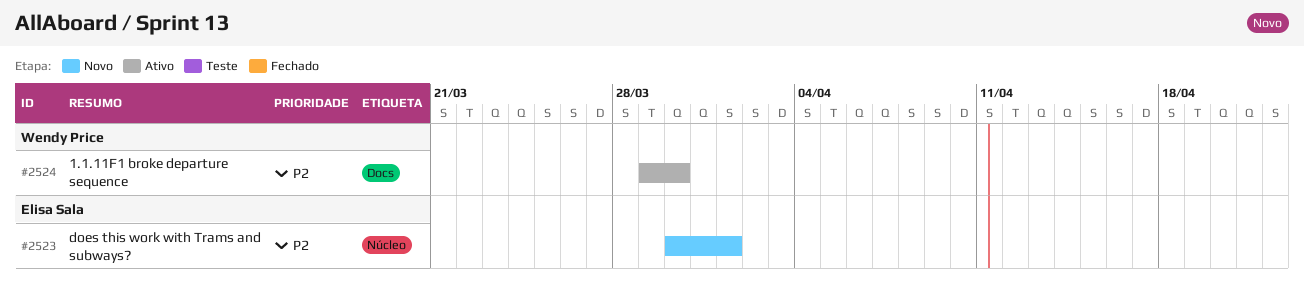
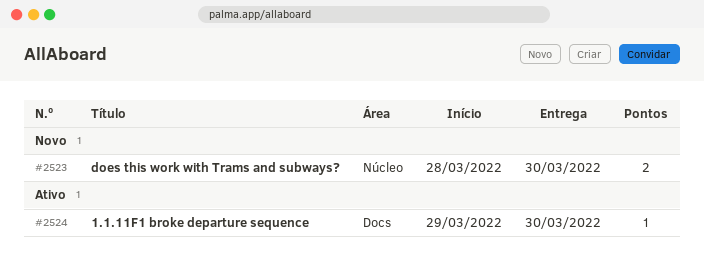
#2523, start: Mar 30 -> Mar 28
#2523, due: Apr 1 -> Mar 30

